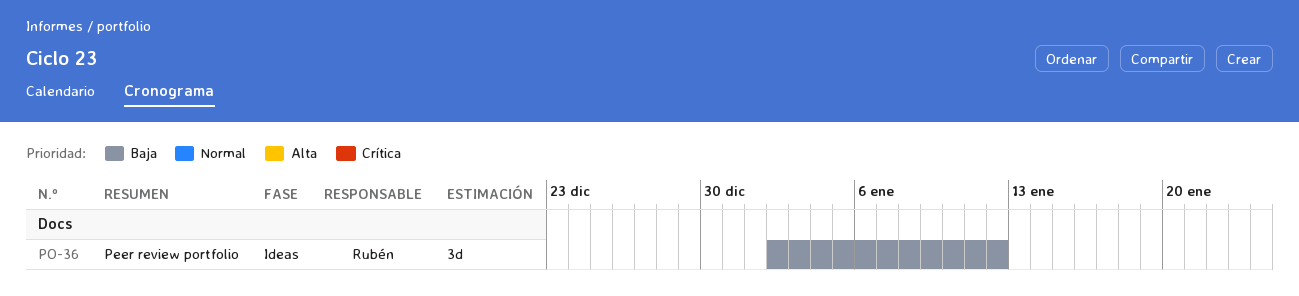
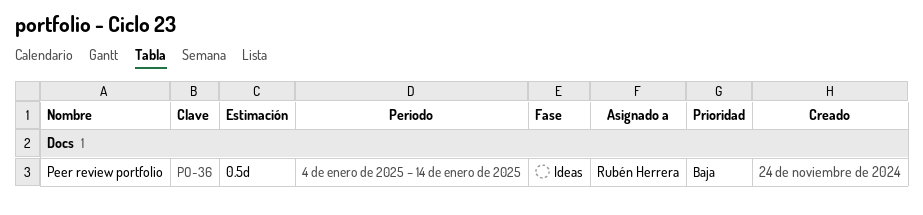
PO-36, estimate: 3d -> 0.5d
PO-36, start: Jan 2 -> Jan 4
PO-36, due: Jan 12 -> Jan 14

